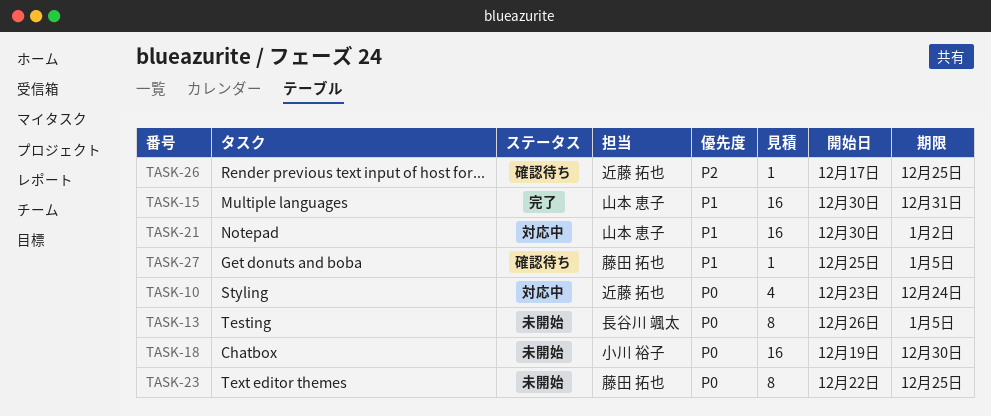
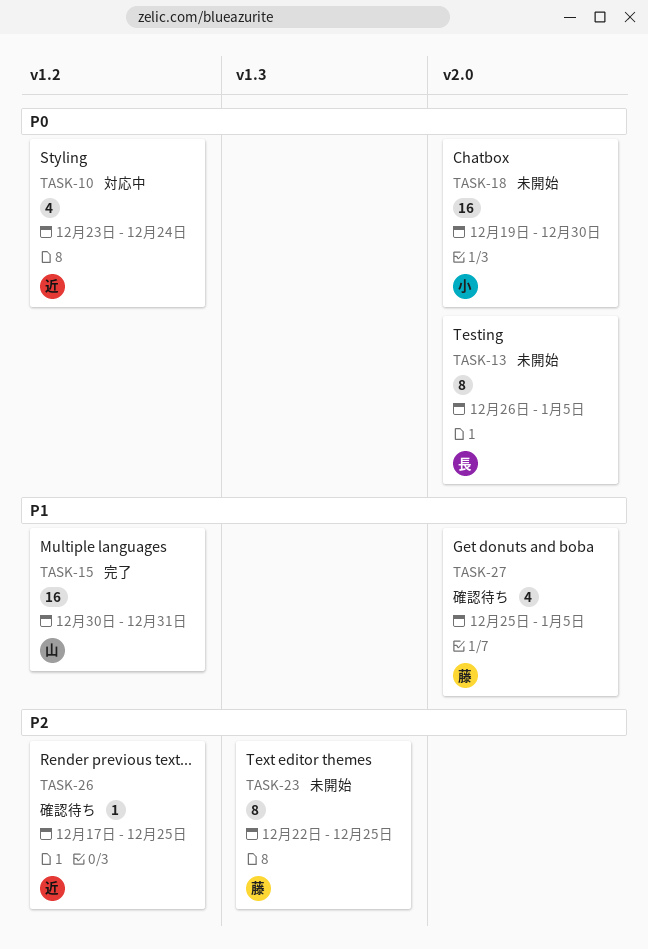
TASK-21: present -> none
TASK-23, priority: P0 -> P2
TASK-27, estimate: 1 -> 4

